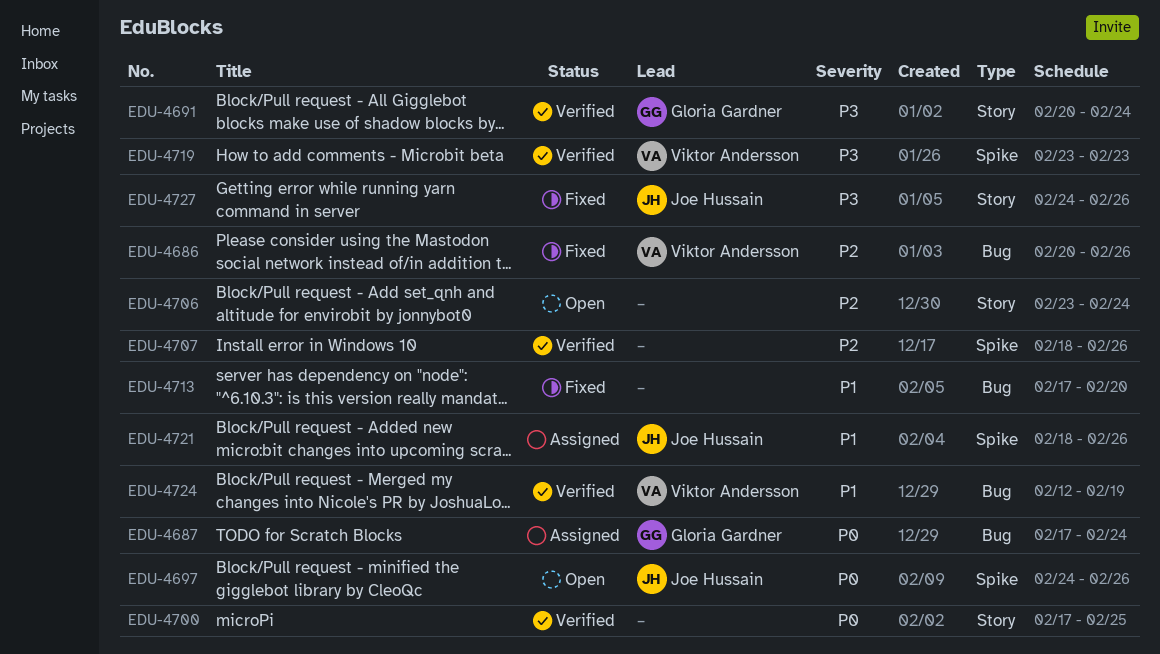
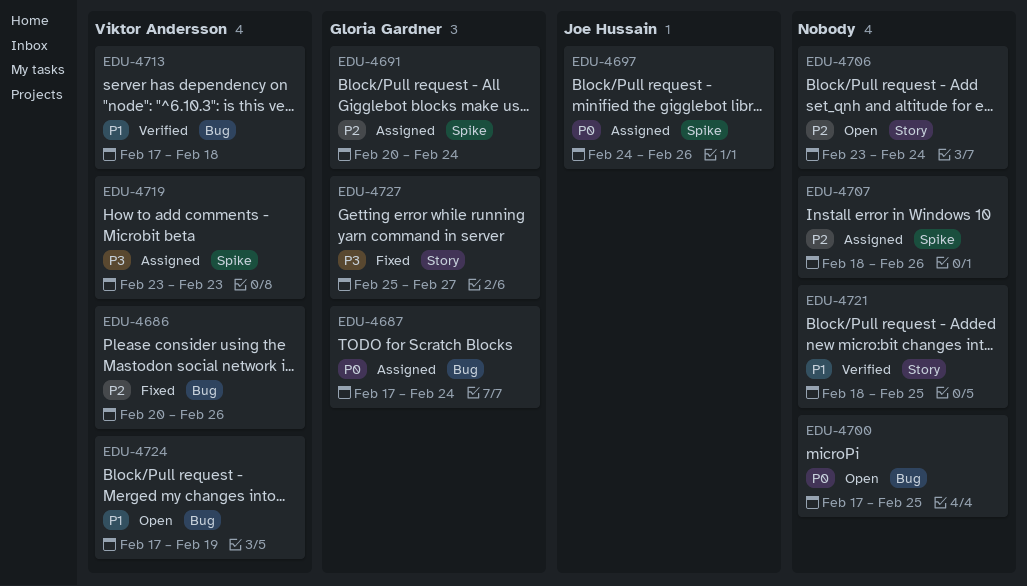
EDU-4691, status: Verified -> Assigned
EDU-4691, priority: P3 -> P2
EDU-4691, label: Story -> Spike
EDU-4697, status: Open -> Assigned
EDU-4700, status: Verified -> Open
EDU-4700, label: Story -> Bug
EDU-4707, status: Verified -> Assigned
EDU-4713, status: Fixed -> Verified
EDU-4713, owner: none -> Viktor Andersson
EDU-4713, due: Feb 20 -> Feb 18
EDU-4719, status: Verified -> Assigned
EDU-4721, status: Assigned -> Verified
EDU-4721, owner: Joe Hussain -> none
EDU-4721, label: Spike -> Story
EDU-4721, due: Feb 26 -> Feb 25
EDU-4724, status: Verified -> Open
EDU-4724, start: Feb 12 -> Feb 17
EDU-4727, owner: Joe Hussain -> Gloria Gardner
EDU-4727, start: Feb 24 -> Feb 25
EDU-4727, due: Feb 26 -> Feb 27

